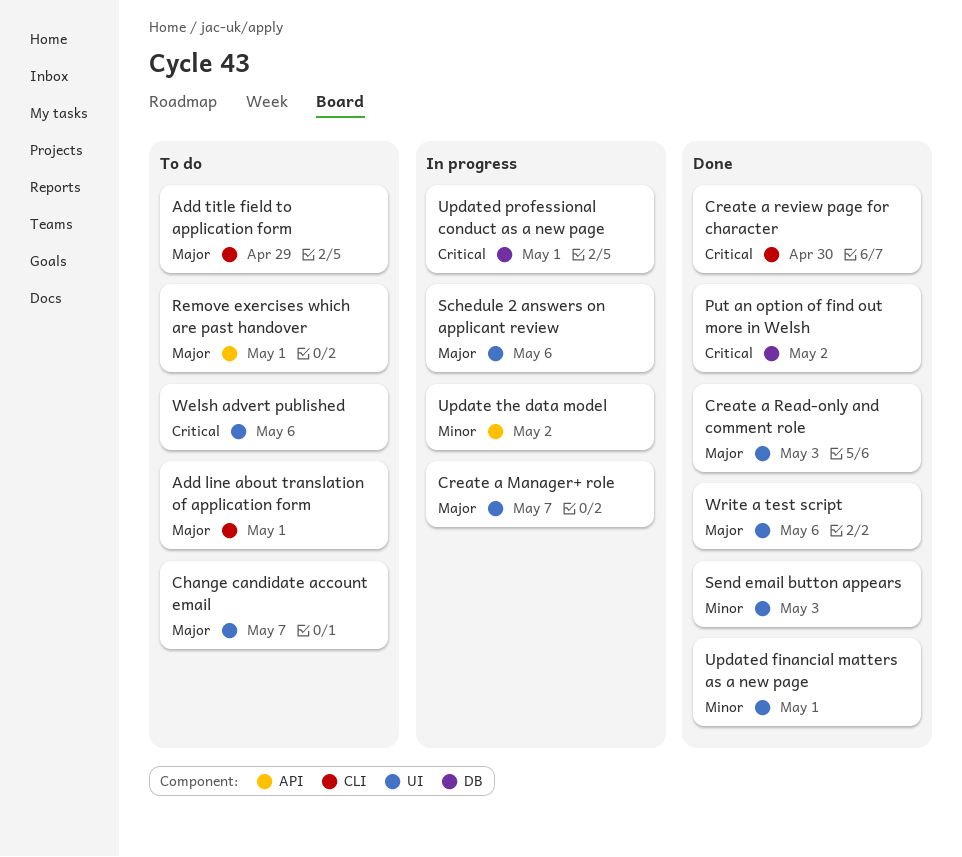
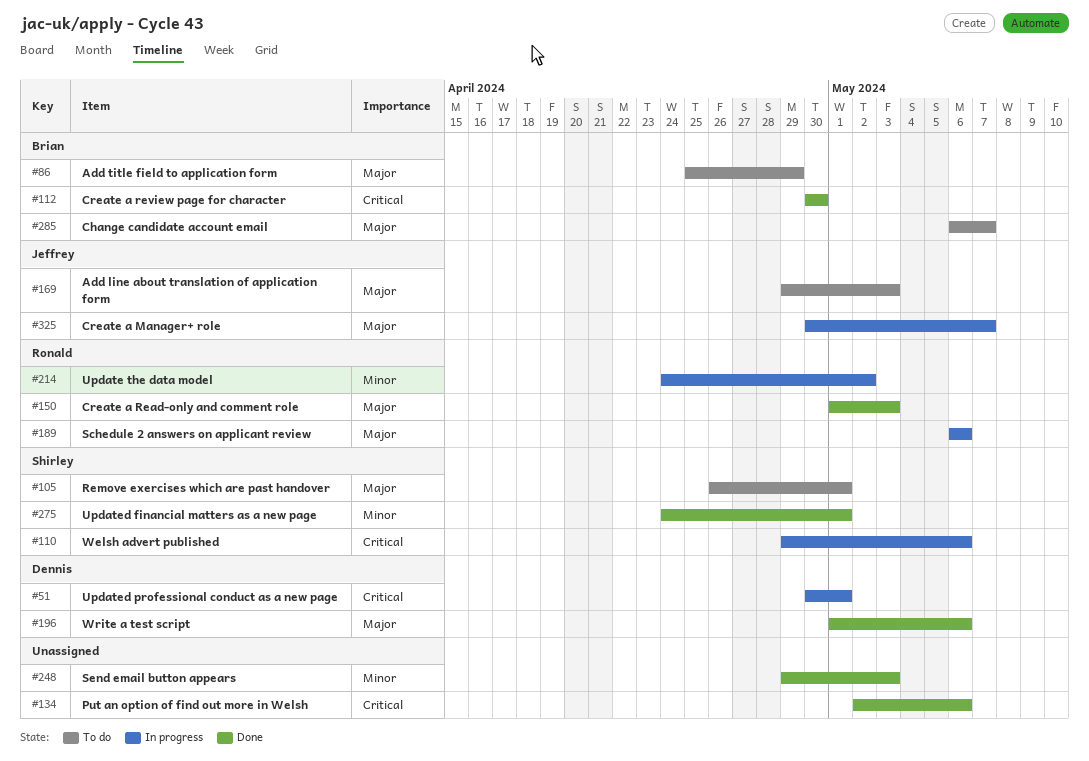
Add line about translation of application form, due: May 1 -> May 3
Put an option of find out more in Welsh, due: May 2 -> May 6
Welsh advert published, status: To do -> In progress

